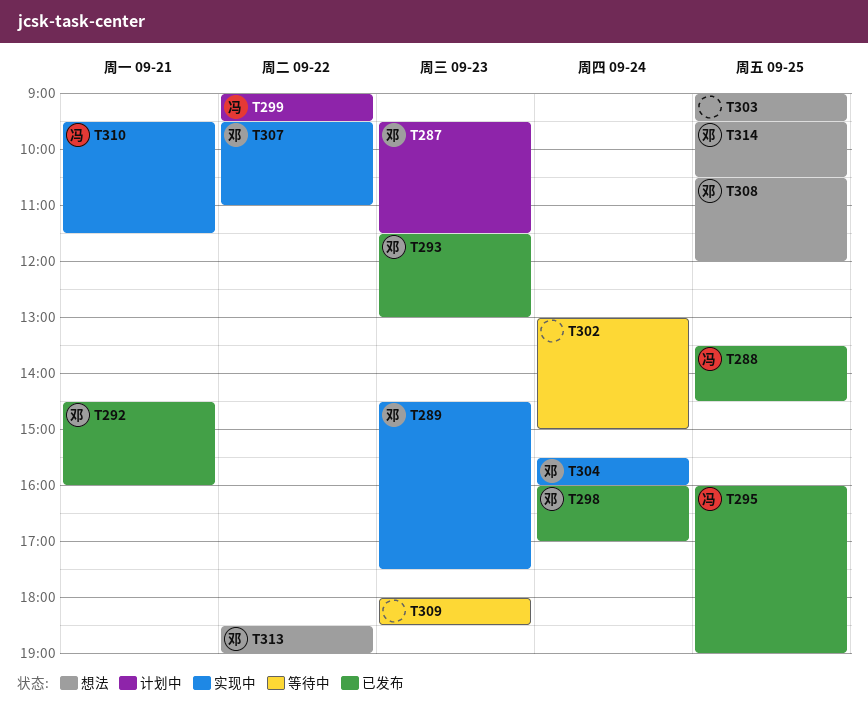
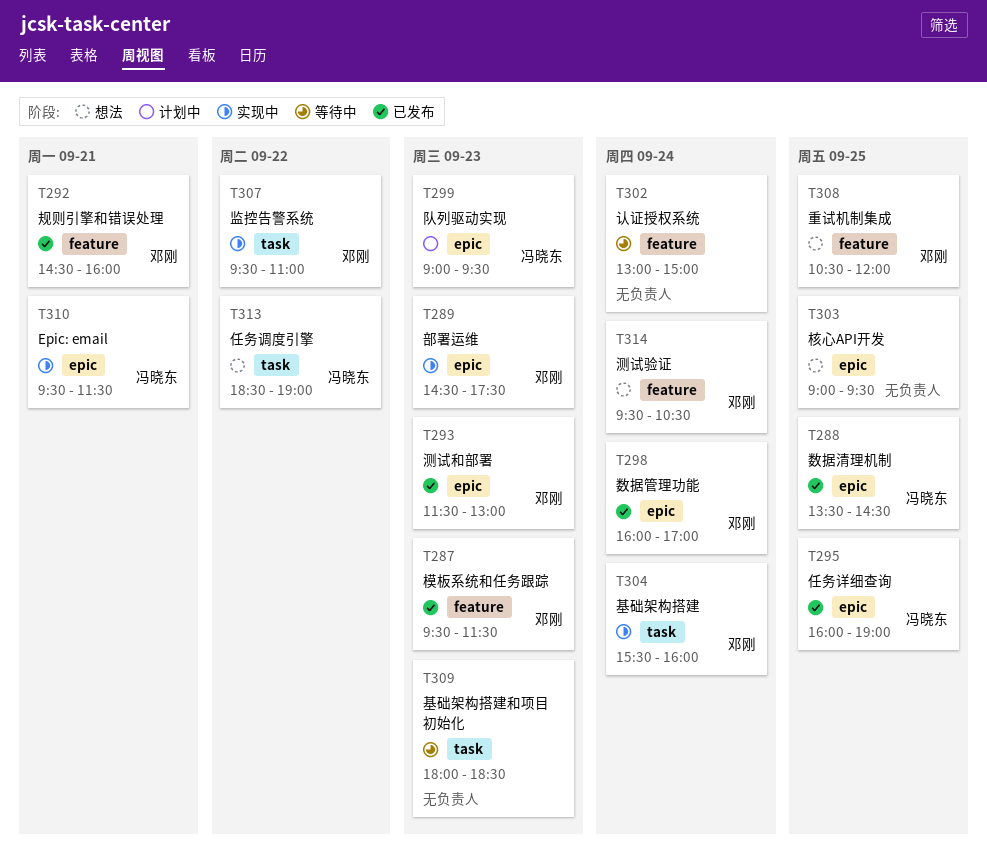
T287, status: 计划中 -> 已发布
T299, day: Sep 22 -> Sep 23
T313, owner: 邓刚 -> 冯晓东
T314, day: Sep 25 -> Sep 24

